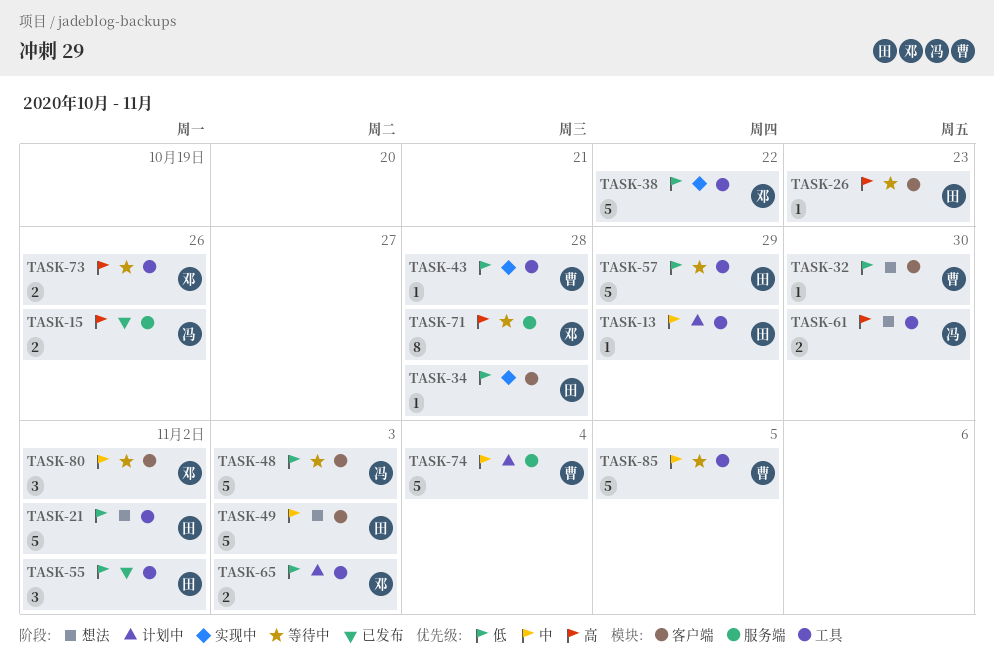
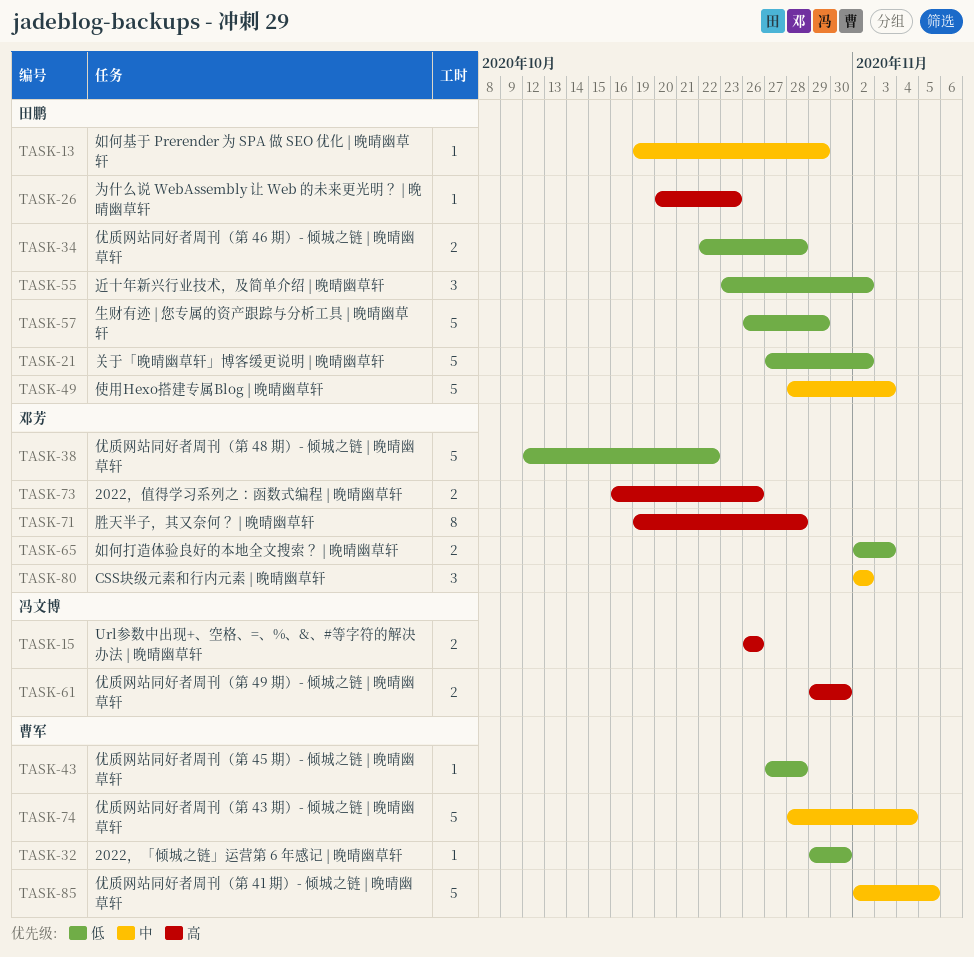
TASK-34, estimate: 1 -> 2
TASK-48: present -> none

